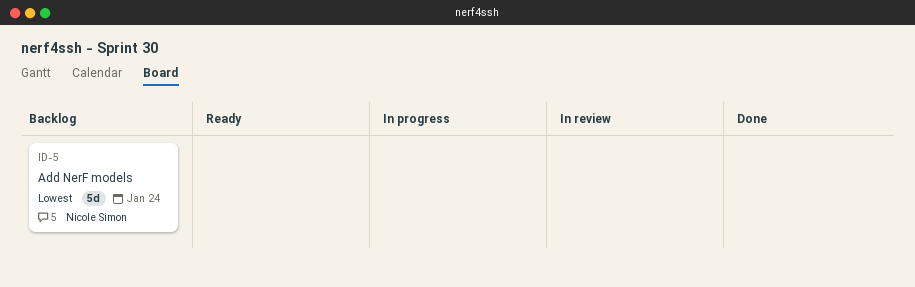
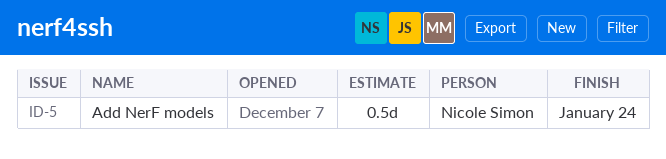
ID-5, estimate: 5d -> 0.5d

